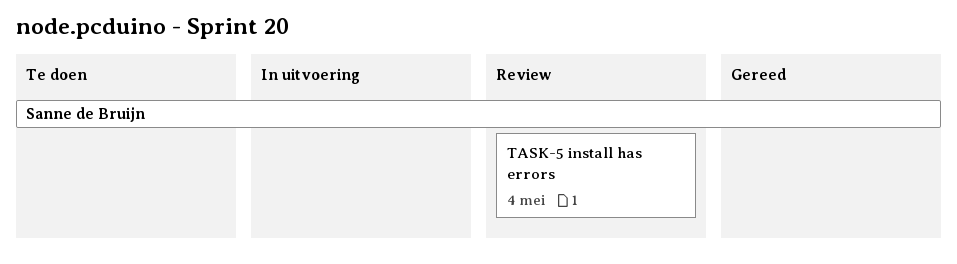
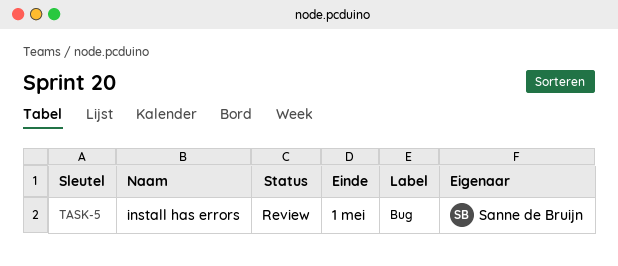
TASK-5, due: May 4 -> May 1

